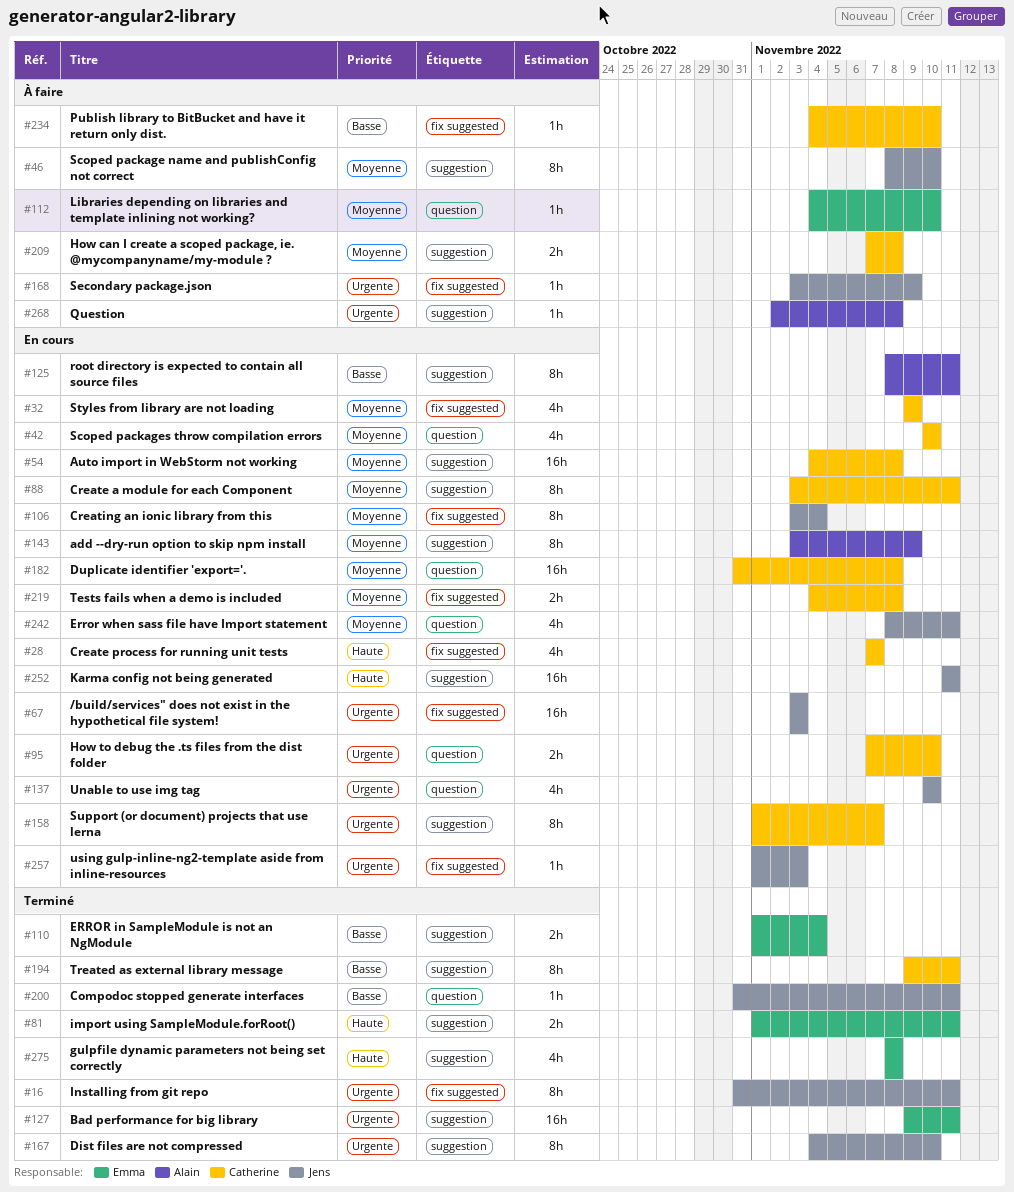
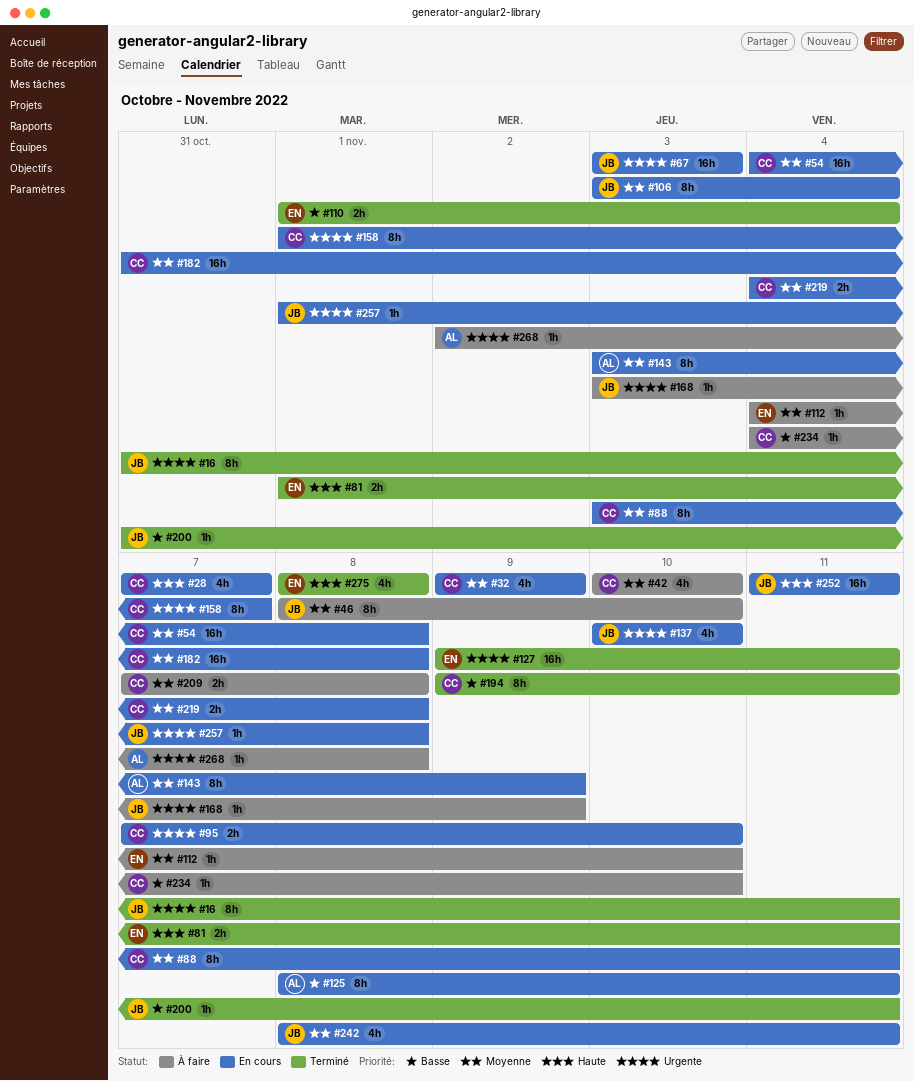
#42, status: En cours -> À faire
#167: present -> none
#257, due: Nov 3 -> Nov 8

